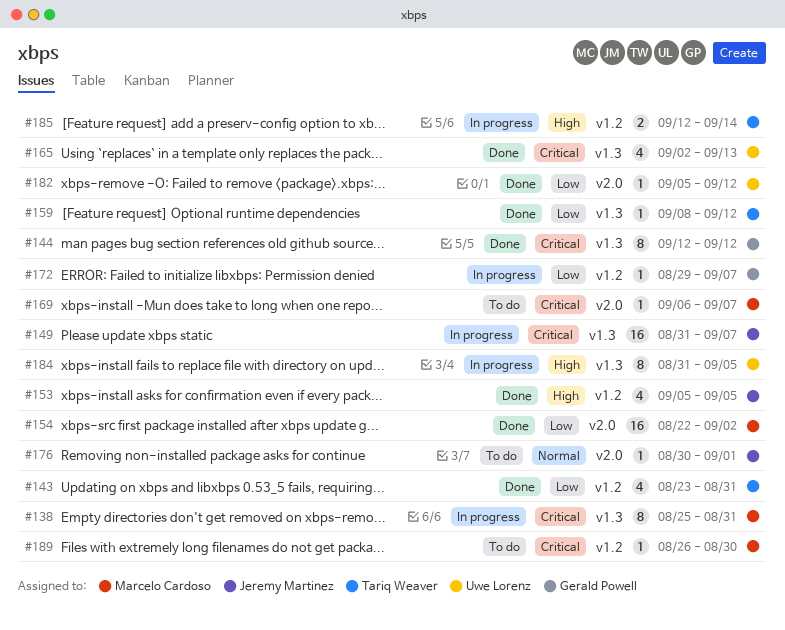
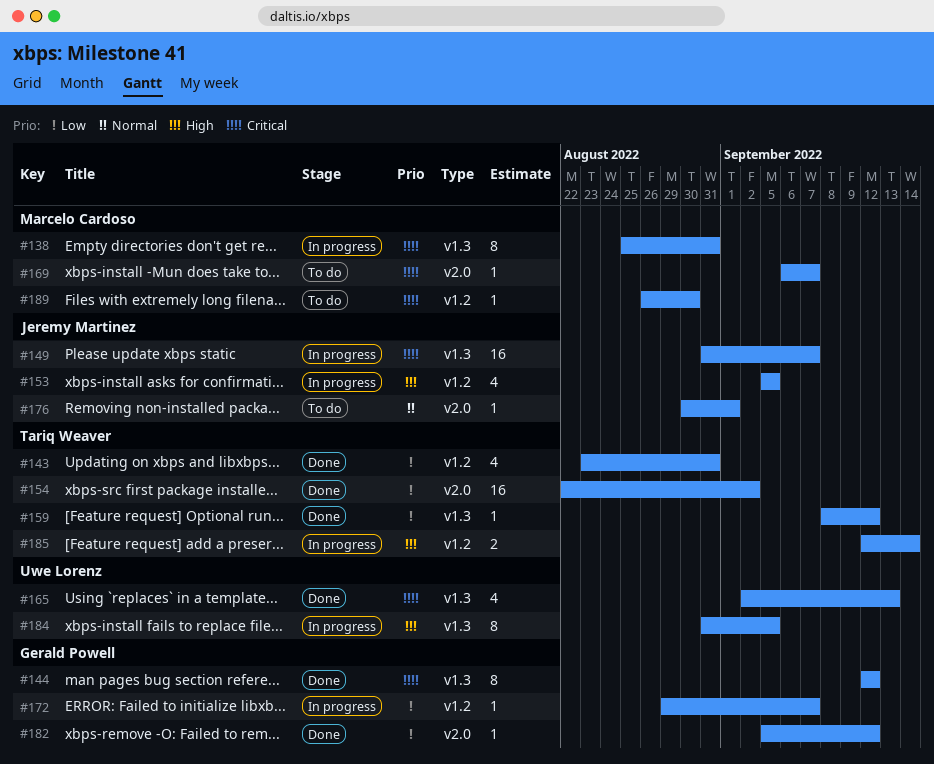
#153, status: Done -> In progress
#154, owner: Marcelo Cardoso -> Tariq Weaver
#182, owner: Uwe Lorenz -> Gerald Powell

